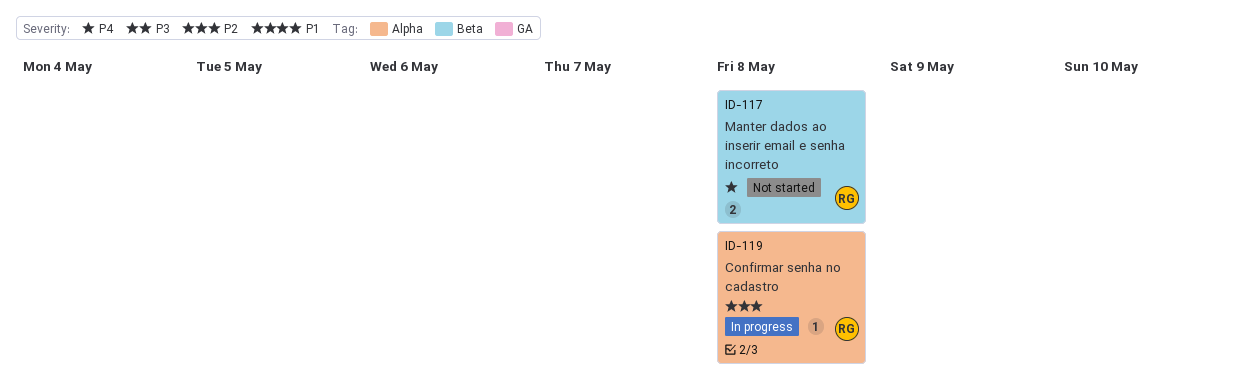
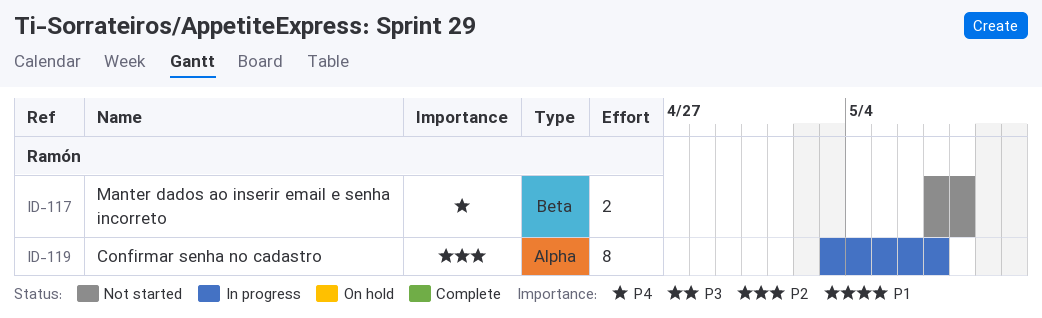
ID-119, estimate: 1 -> 8
ID-119, due: May 8 -> May 7

